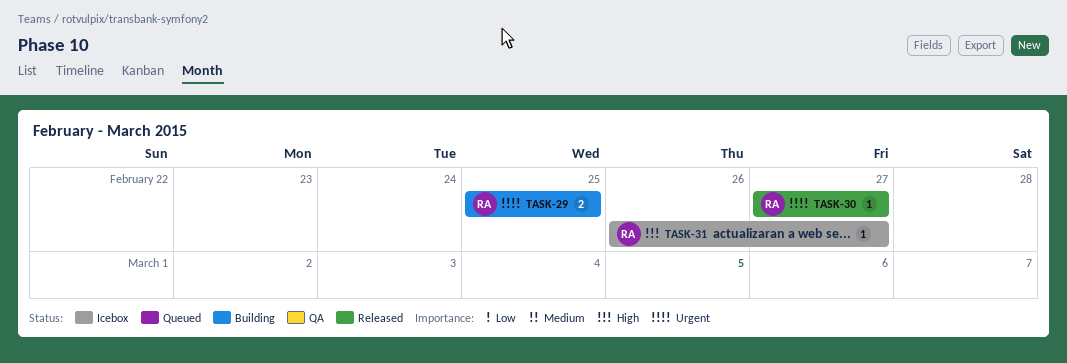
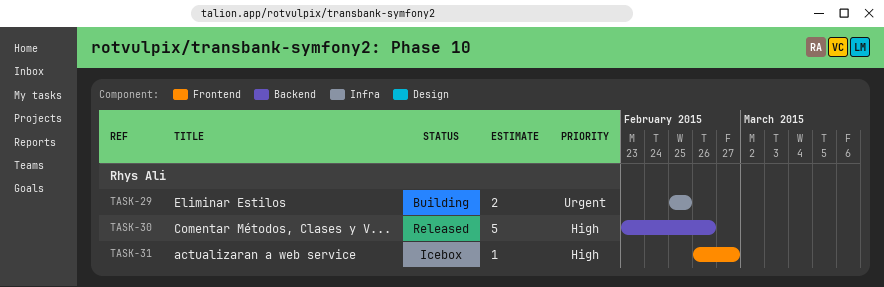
TASK-30, priority: Urgent -> High
TASK-30, estimate: 1 -> 5
TASK-30, start: Feb 27 -> Feb 23
TASK-30, due: Feb 27 -> Feb 26

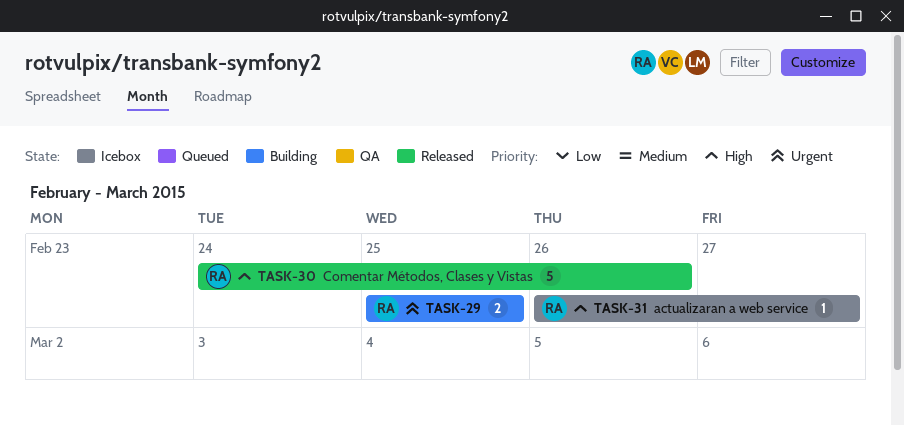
TASK-30, start: Feb 23 -> Feb 24

